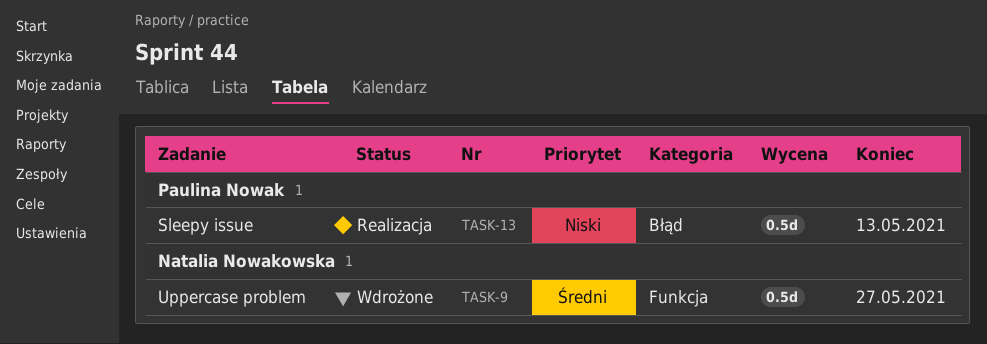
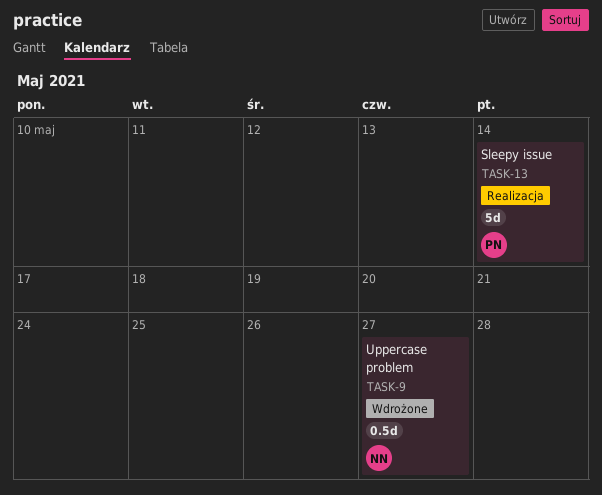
TASK-13, estimate: 0.5d -> 5d
TASK-13, due: May 13 -> May 14

